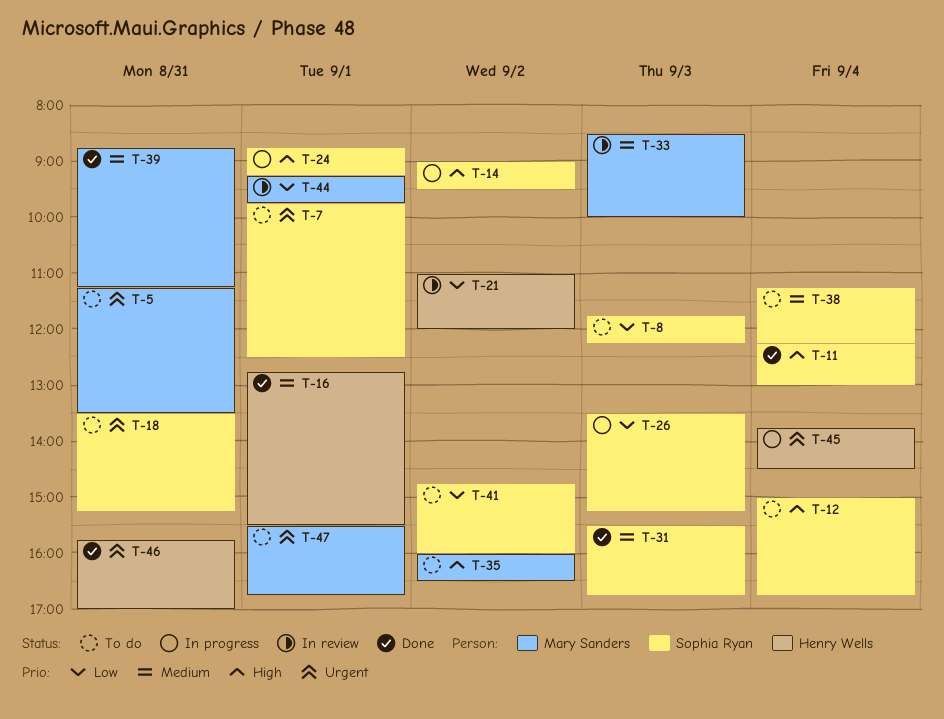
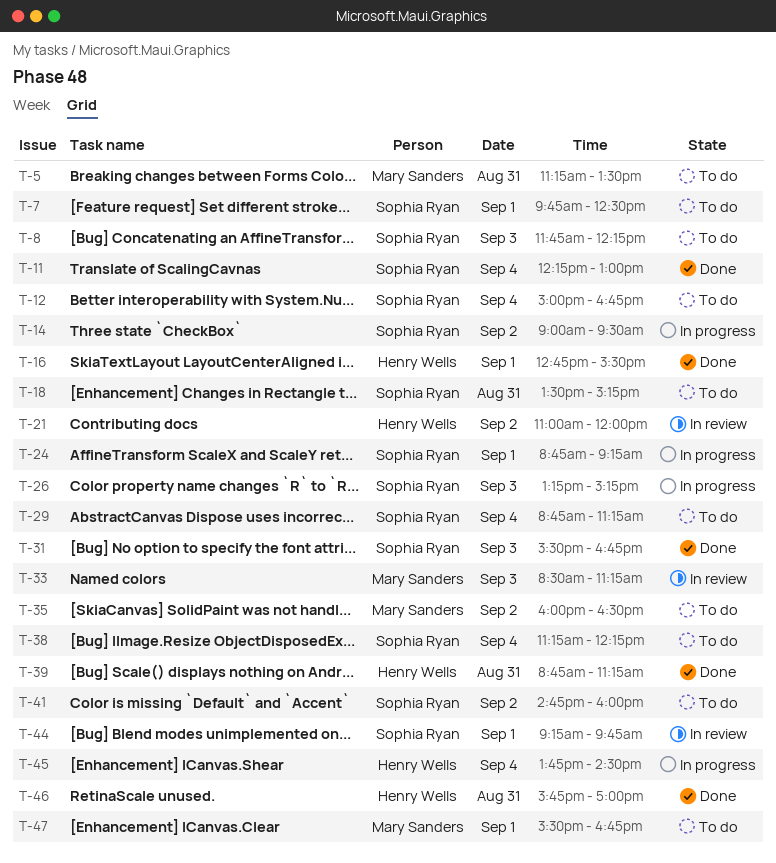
T-26, begins: 13:30 -> 13:15
T-29: none -> present
T-33, ends: 10:00 -> 11:15
T-39, owner: Mary Sanders -> Henry Wells
T-44, owner: Mary Sanders -> Sophia Ryan

